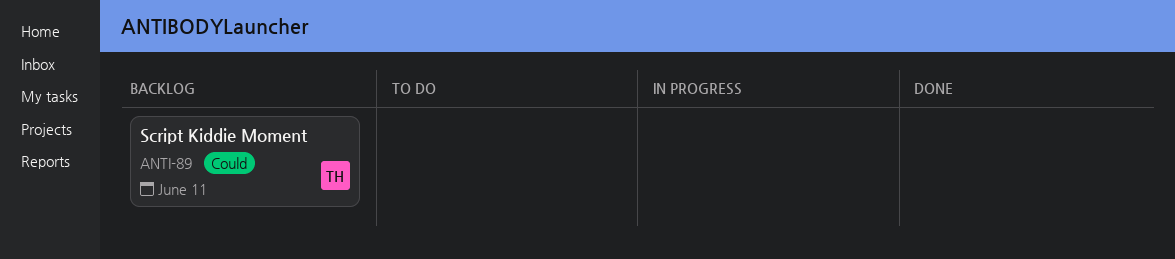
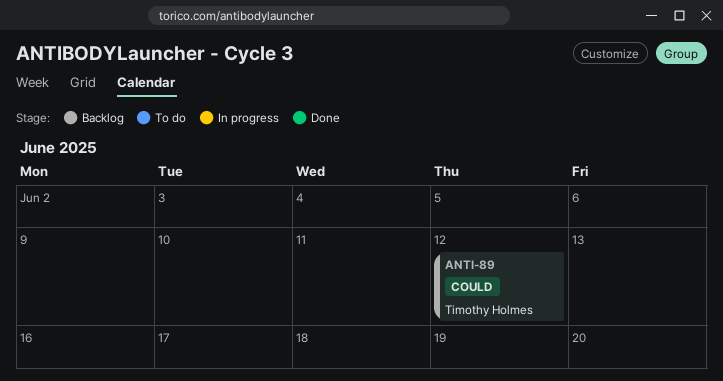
ANTI-89, due: Jun 11 -> Jun 12

